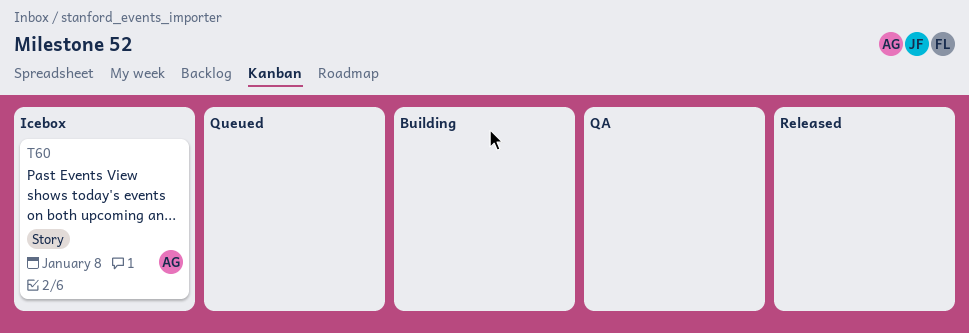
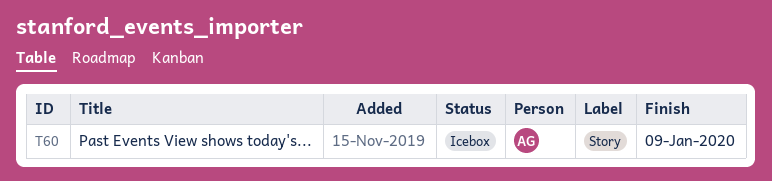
T60, due: Jan 8 -> Jan 9

